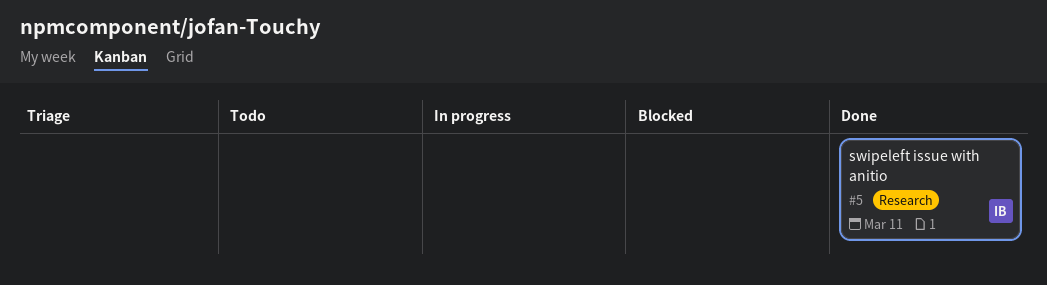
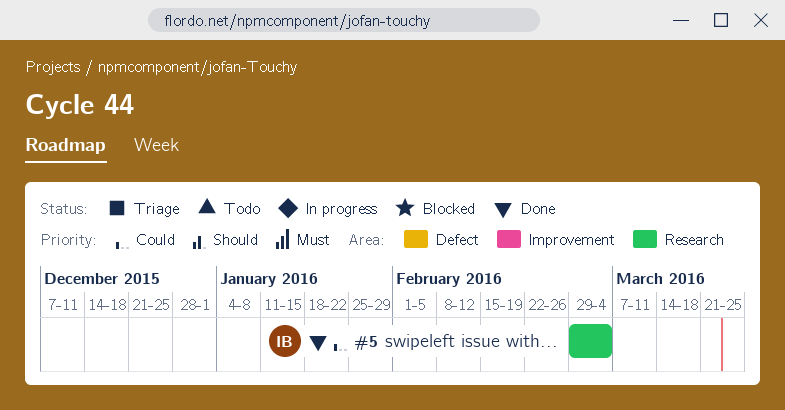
#5, due: Mar 11 -> Mar 4

